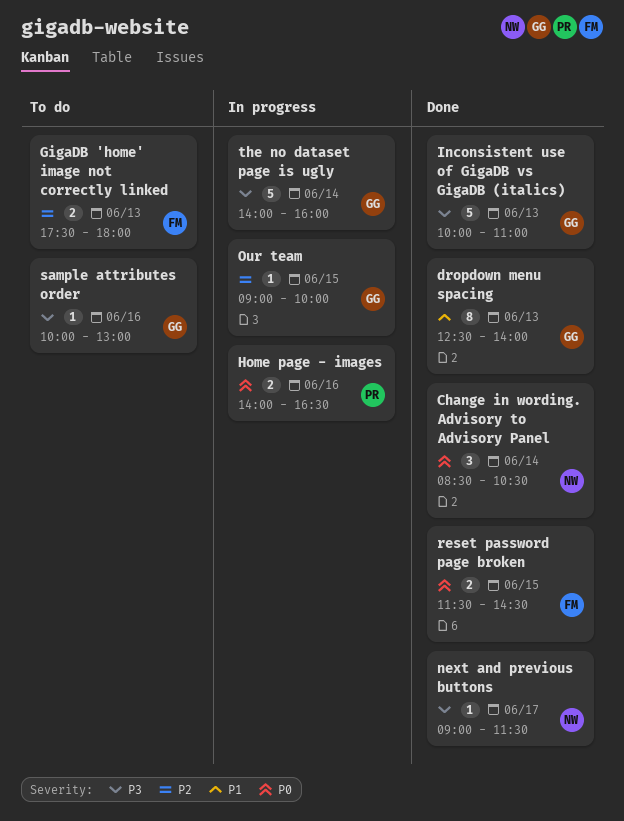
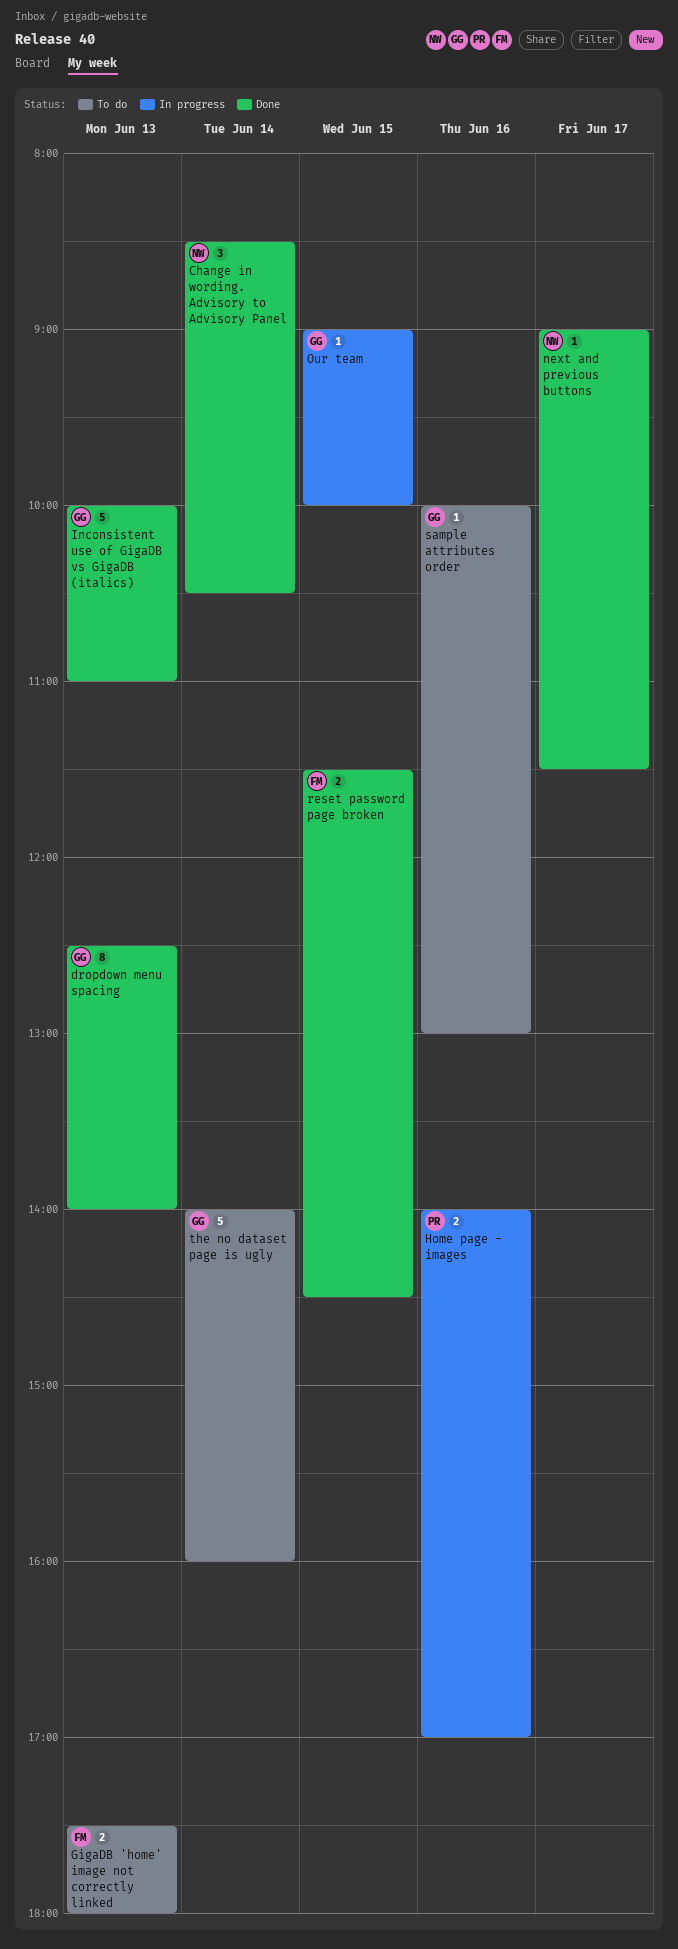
Home page - images, ends: 16:30 -> 17:00
the no dataset page is ugly, status: In progress -> To do

